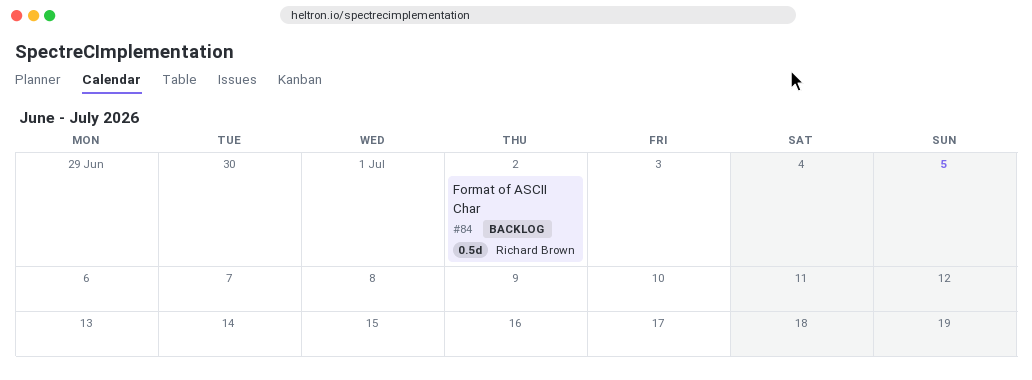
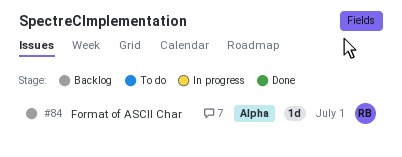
#84, estimate: 0.5d -> 1d
#84, due: Jul 2 -> Jul 1

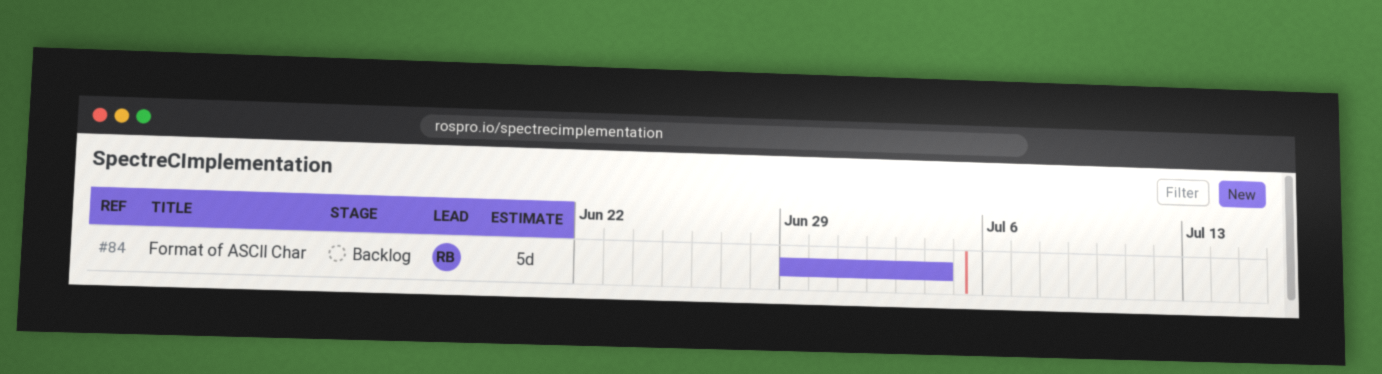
#84, estimate: 1d -> 5d
#84, due: Jul 1 -> Jul 4

